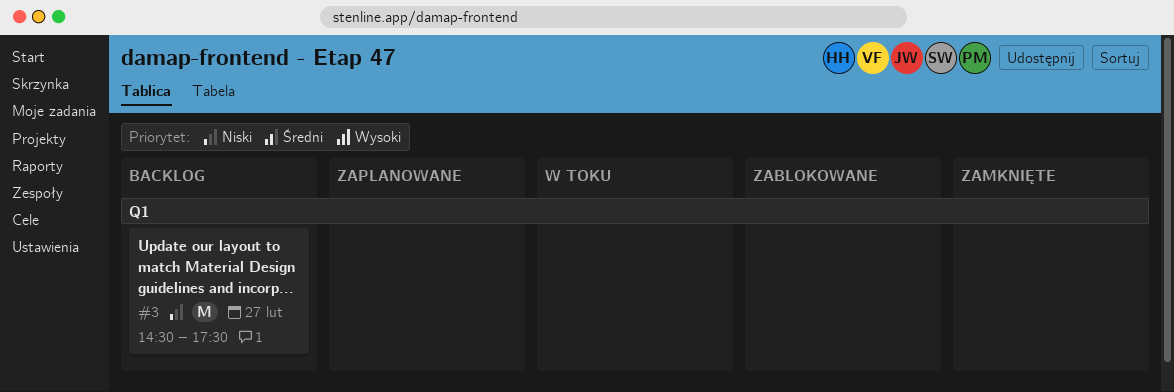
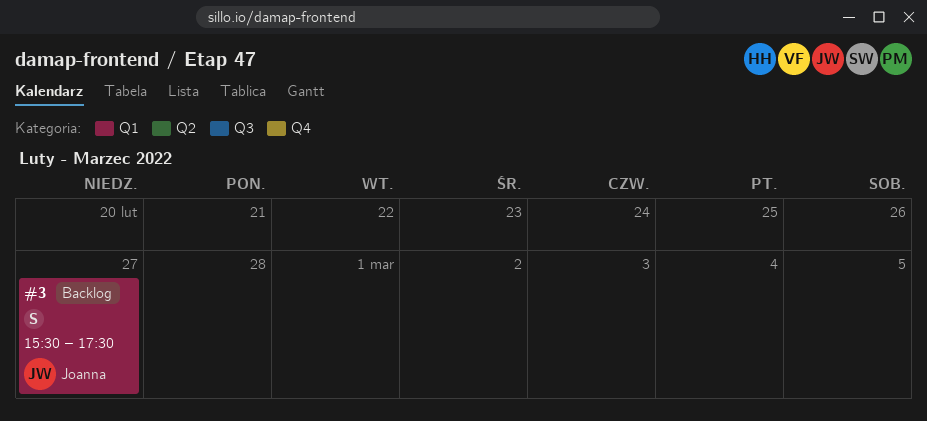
#3, estimate: M -> S
#3, begins: 14:30 -> 15:30

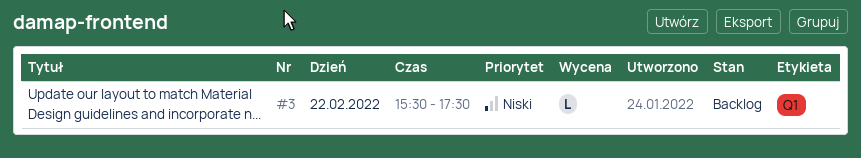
#3, estimate: S -> L
#3, day: Feb 27 -> Feb 22

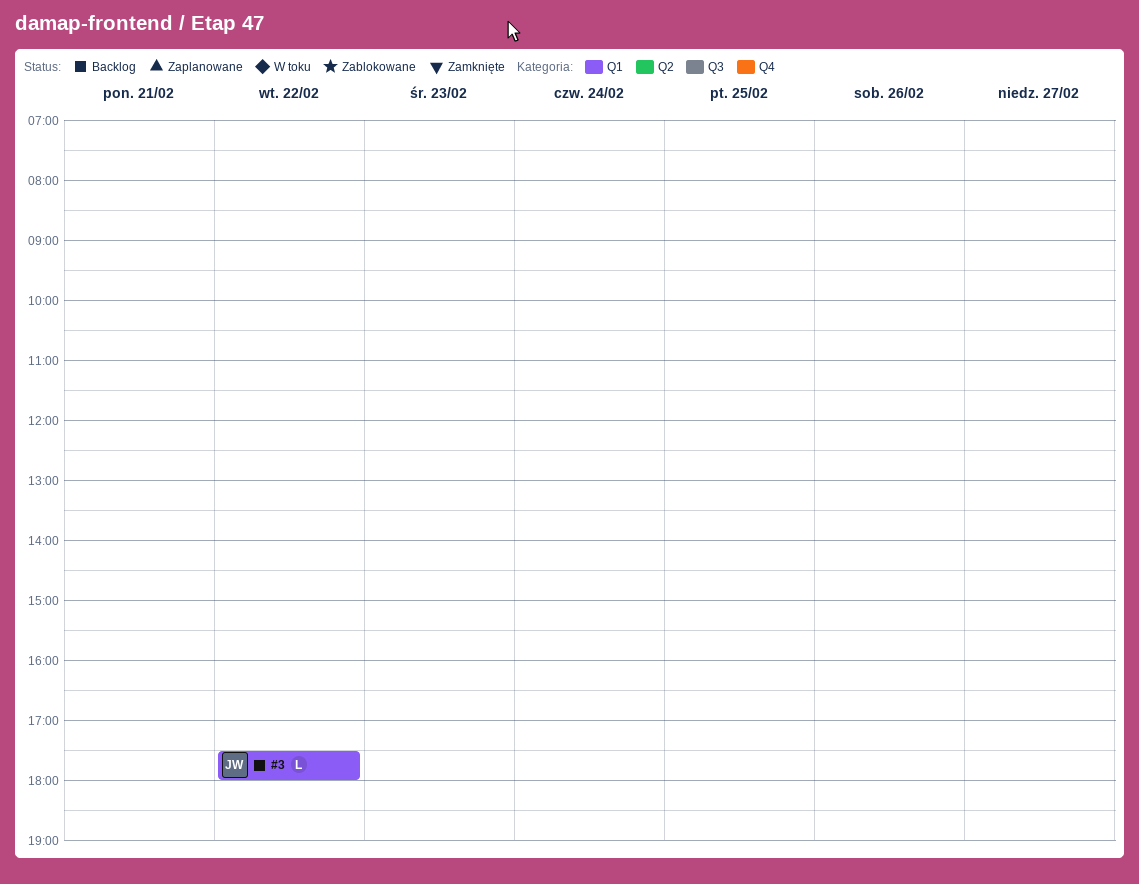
#3, begins: 15:30 -> 17:30
#3, ends: 17:30 -> 18:00

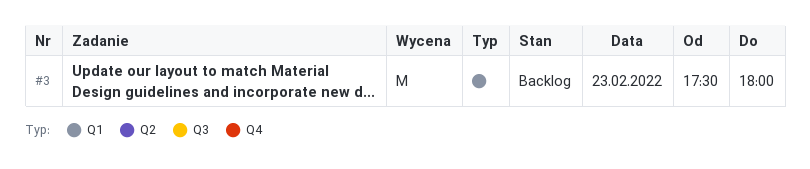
#3, estimate: L -> M
#3, day: Feb 22 -> Feb 23

